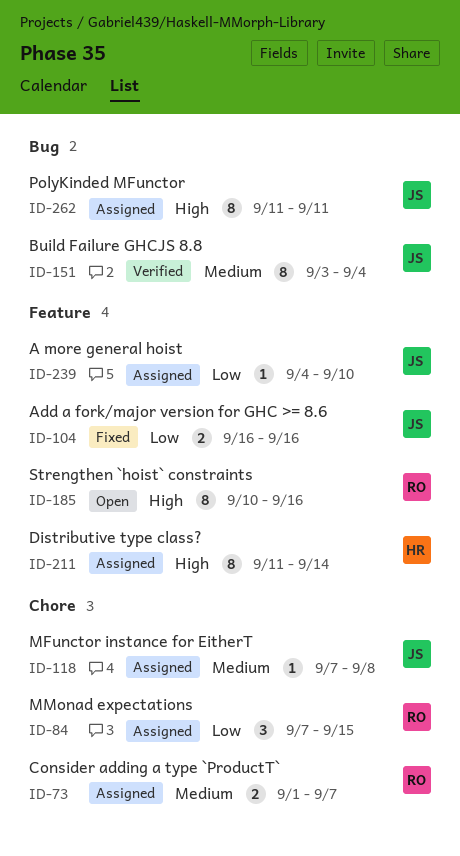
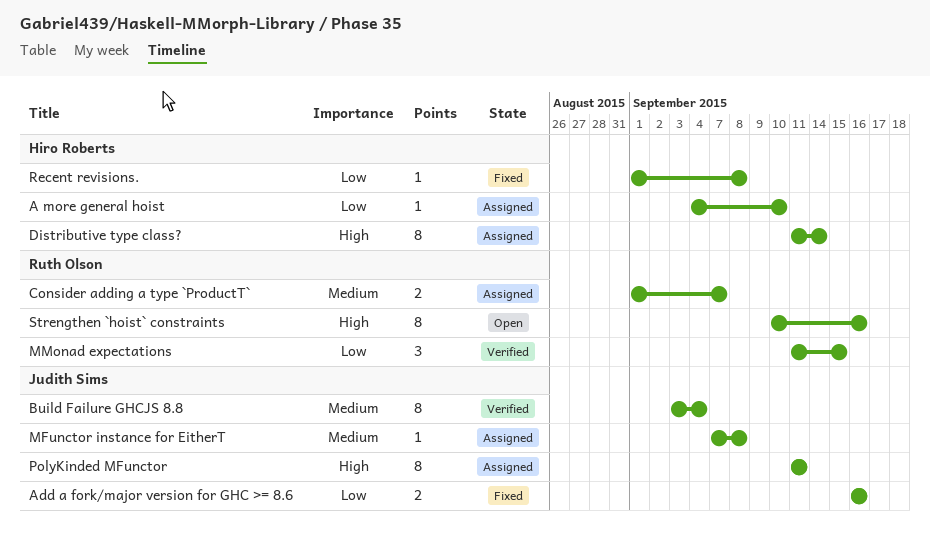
A more general hoist, owner: Judith Sims -> Hiro Roberts
MMonad expectations, status: Assigned -> Verified
MMonad expectations, start: Sep 7 -> Sep 11
Recent revisions.: none -> present

